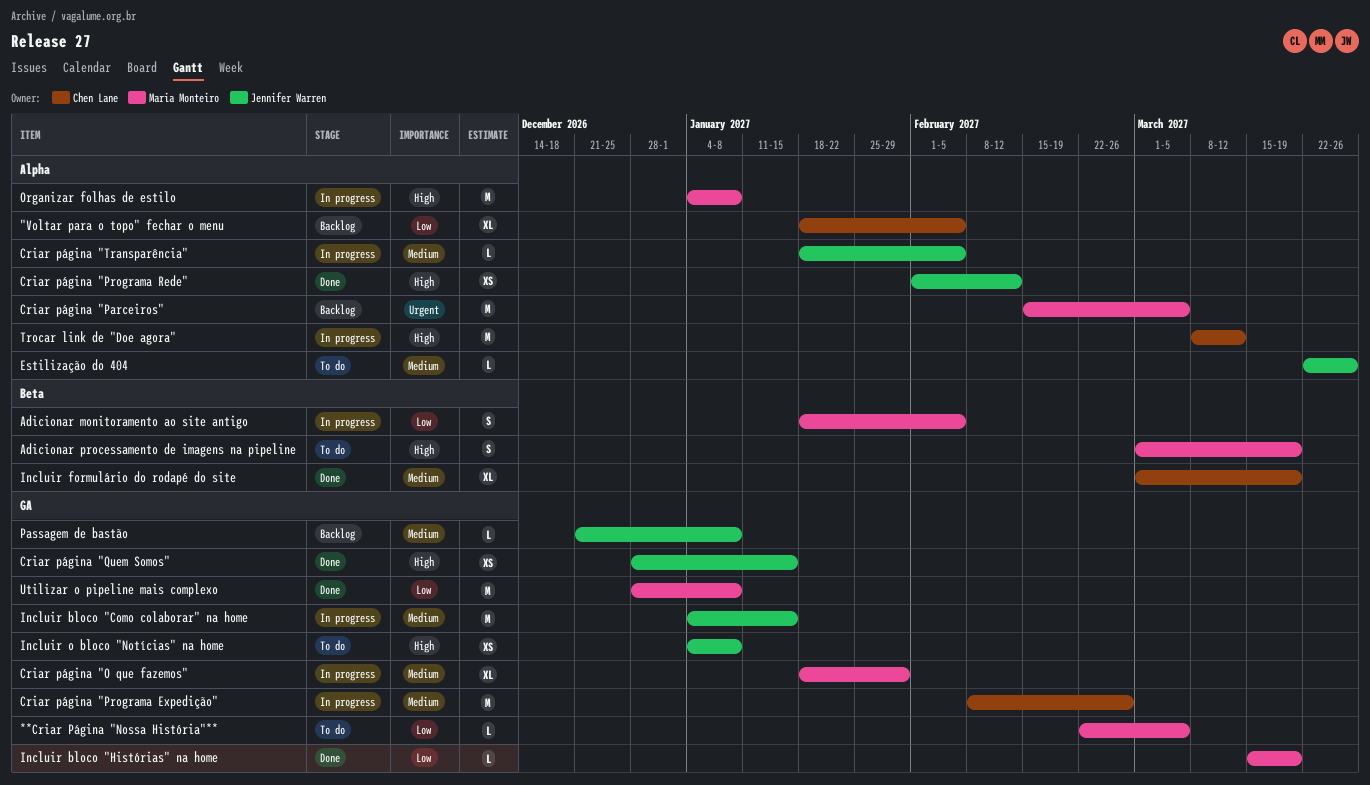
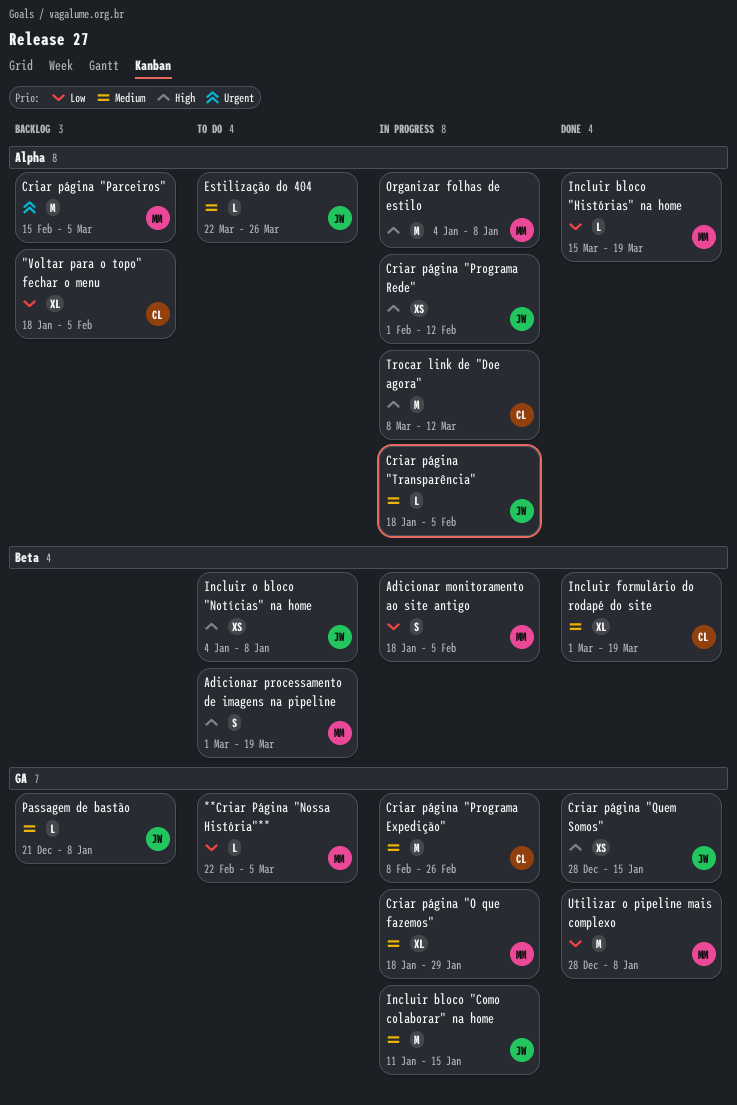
Criar página "Programa Rede", status: Done -> In progress
Incluir bloco "Como colaborar" na home, start: Jan 4 -> Jan 11
Incluir bloco "Histórias" na home, label: GA -> Alpha
Incluir o bloco "Notícias" na home, label: GA -> Beta

